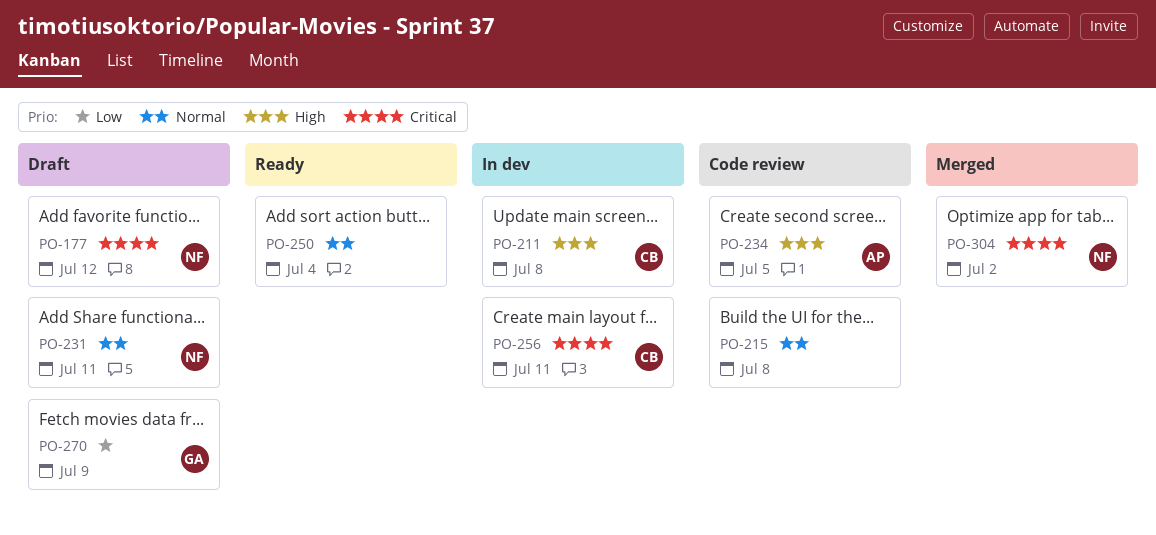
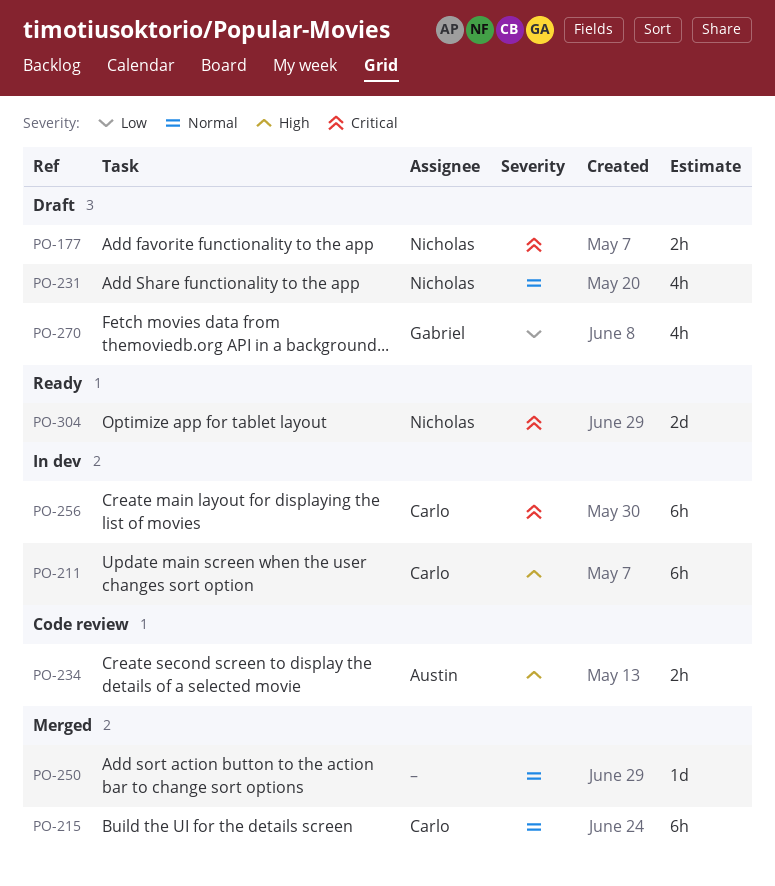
PO-215, status: Code review -> Merged
PO-215, owner: none -> Carlo
PO-250, status: Ready -> Merged
PO-304, status: Merged -> Ready

